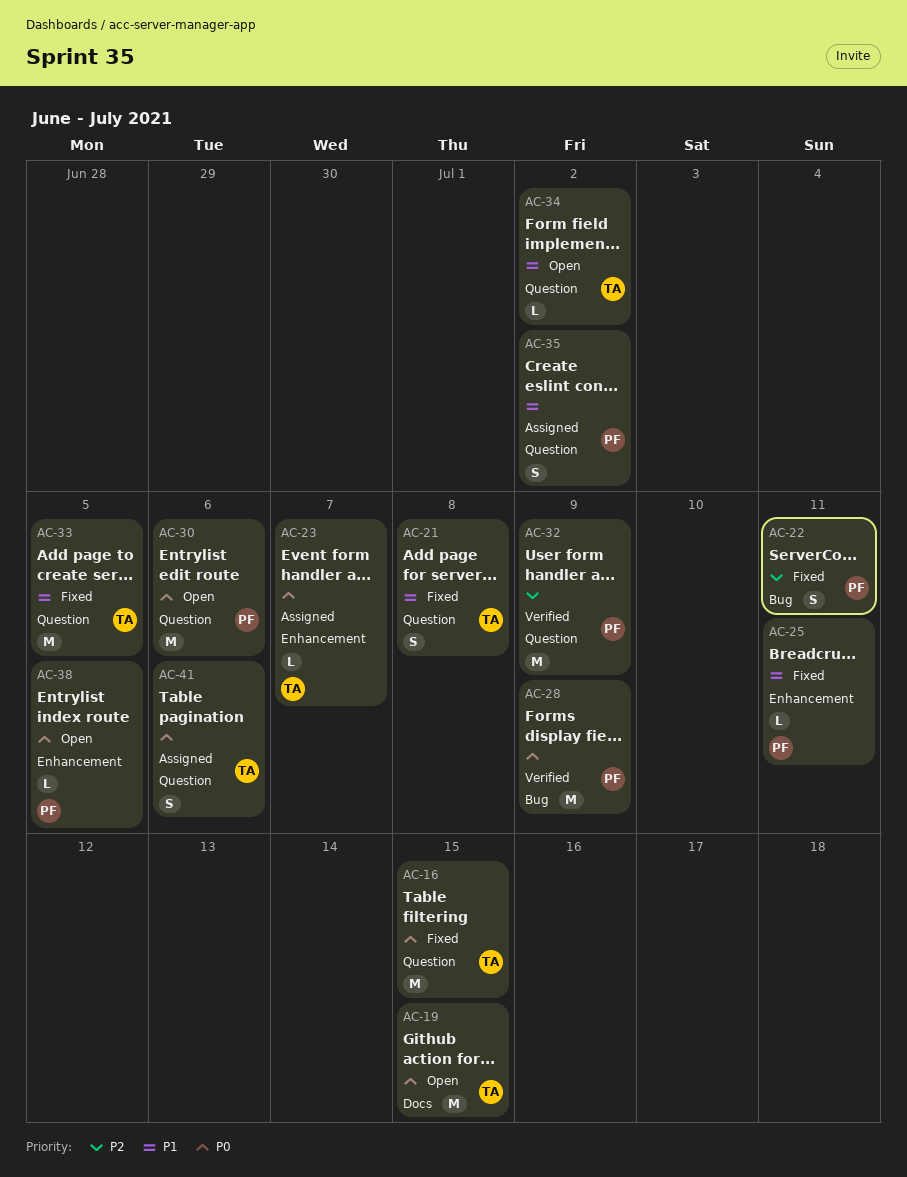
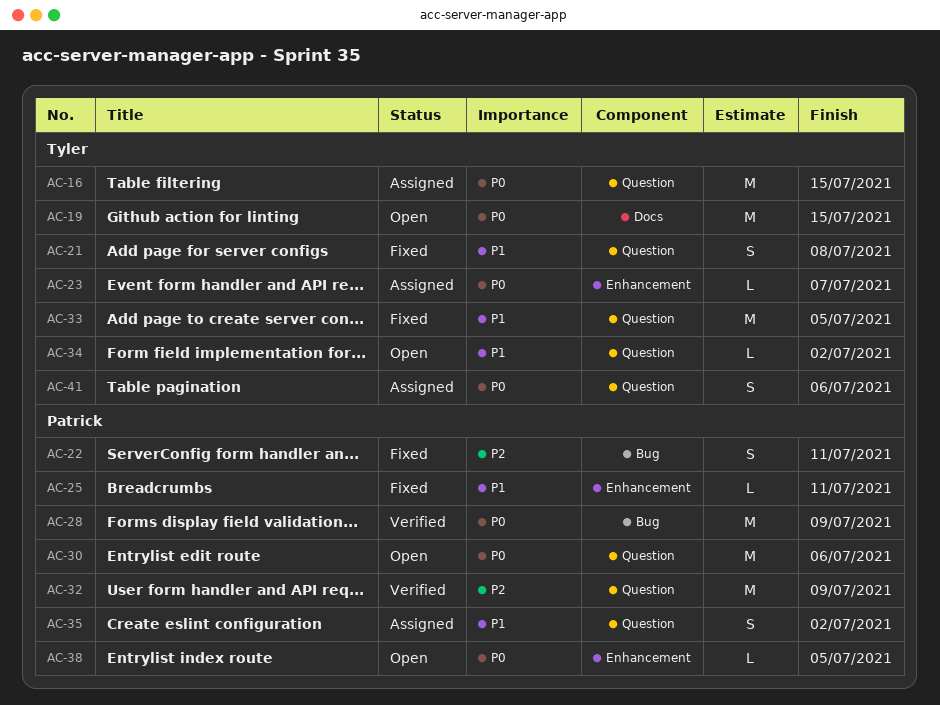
AC-16, status: Fixed -> Assigned

